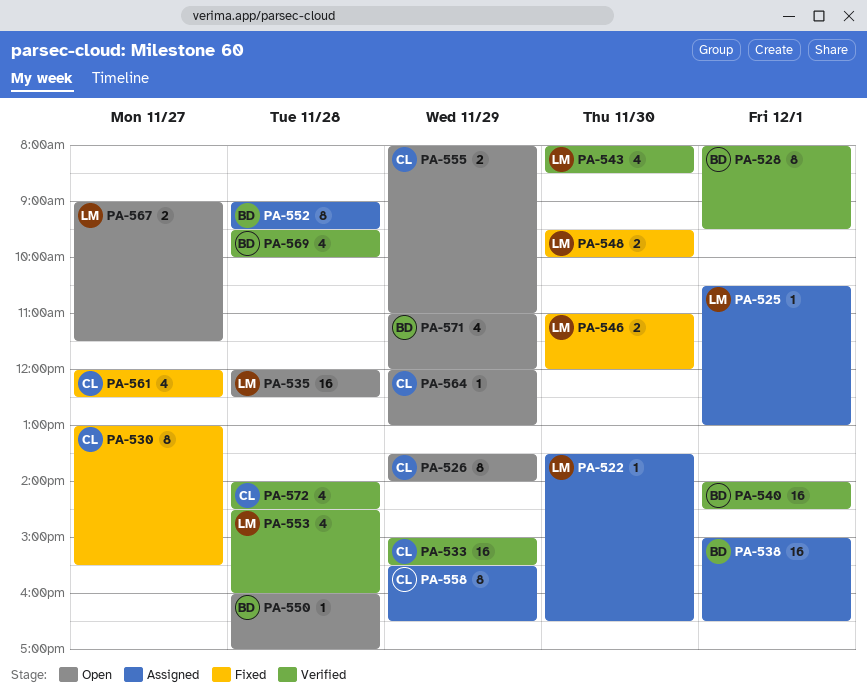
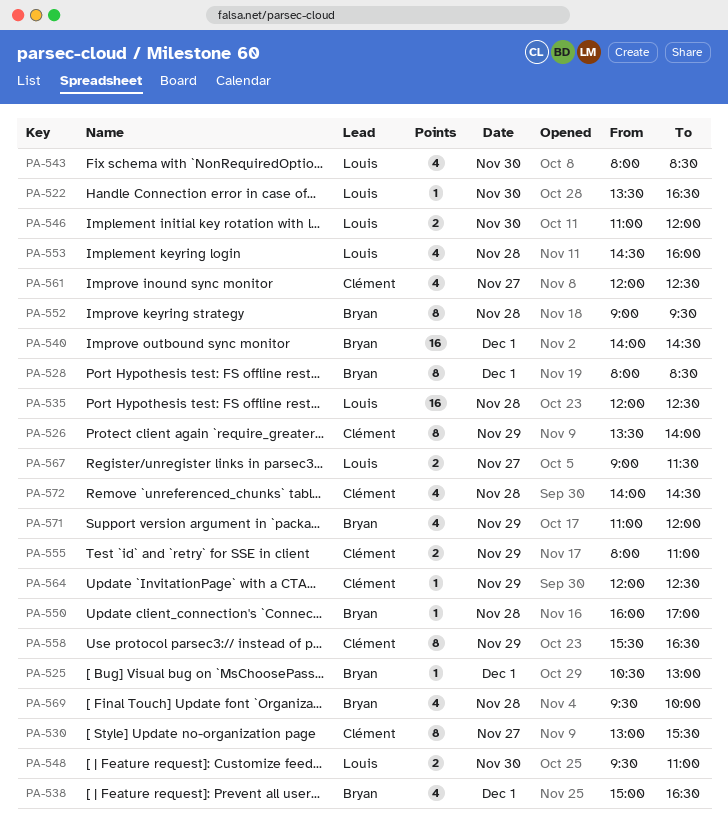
PA-525, owner: Louis -> Bryan
PA-528, ends: 09:30 -> 08:30
PA-533: present -> none
PA-538, estimate: 16 -> 4
PA-548, ends: 10:00 -> 11:00
PA-564, ends: 13:00 -> 12:30

